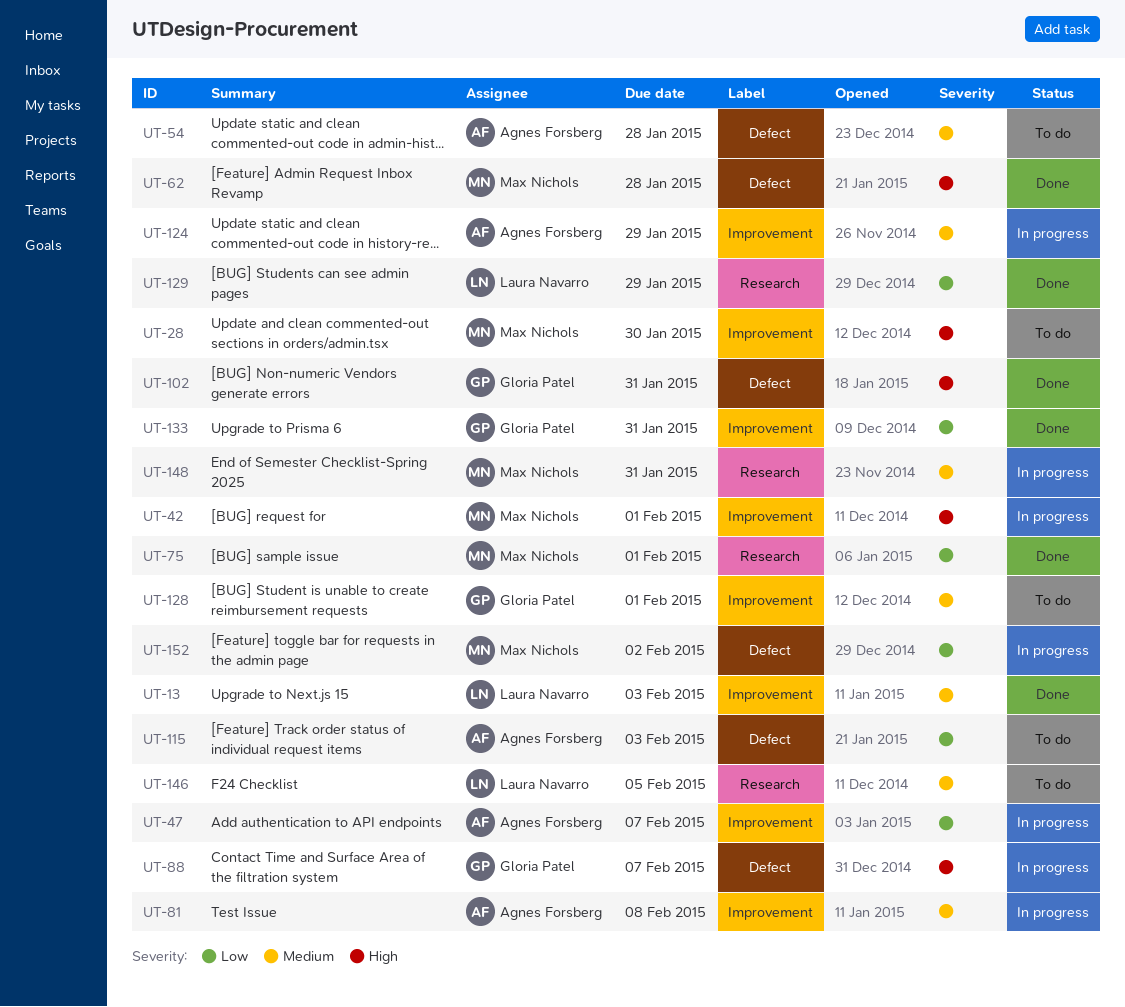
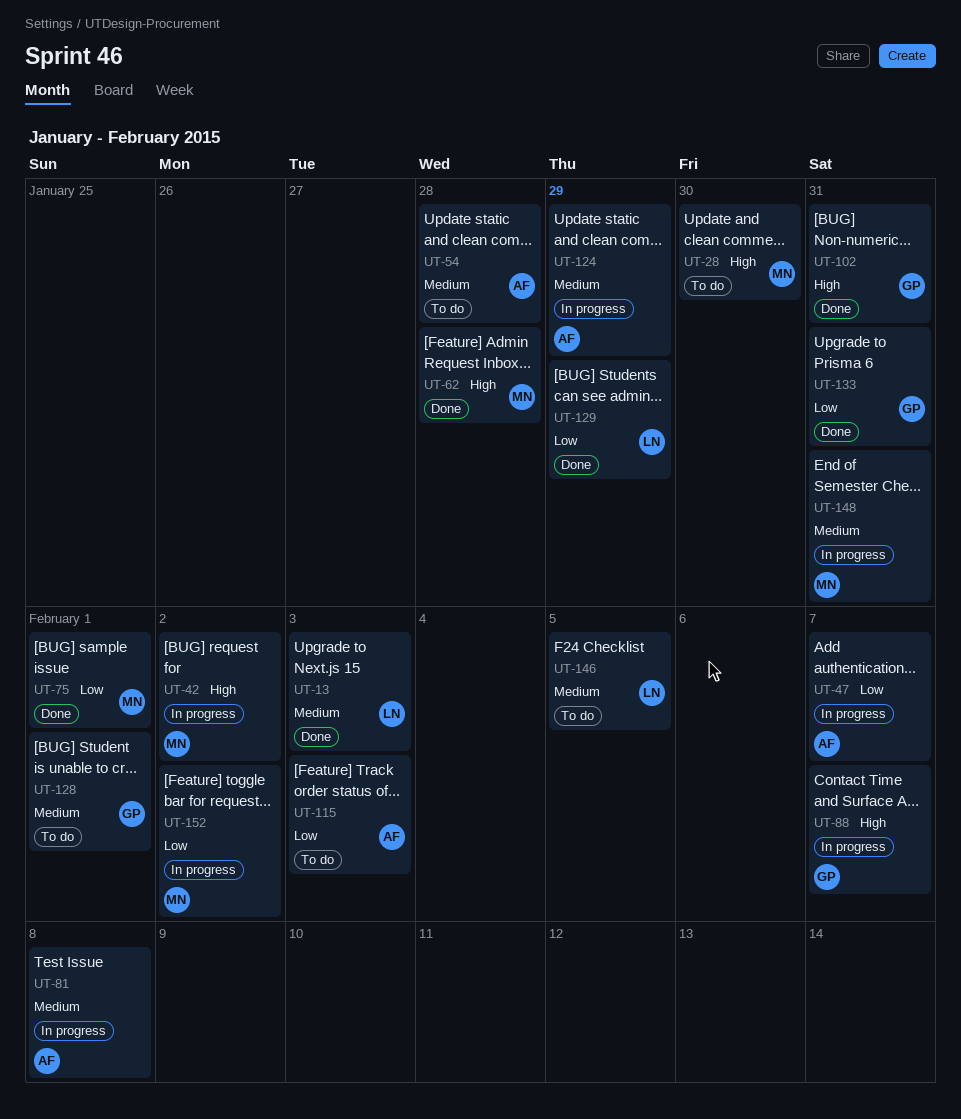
UT-42, due: Feb 1 -> Feb 2

